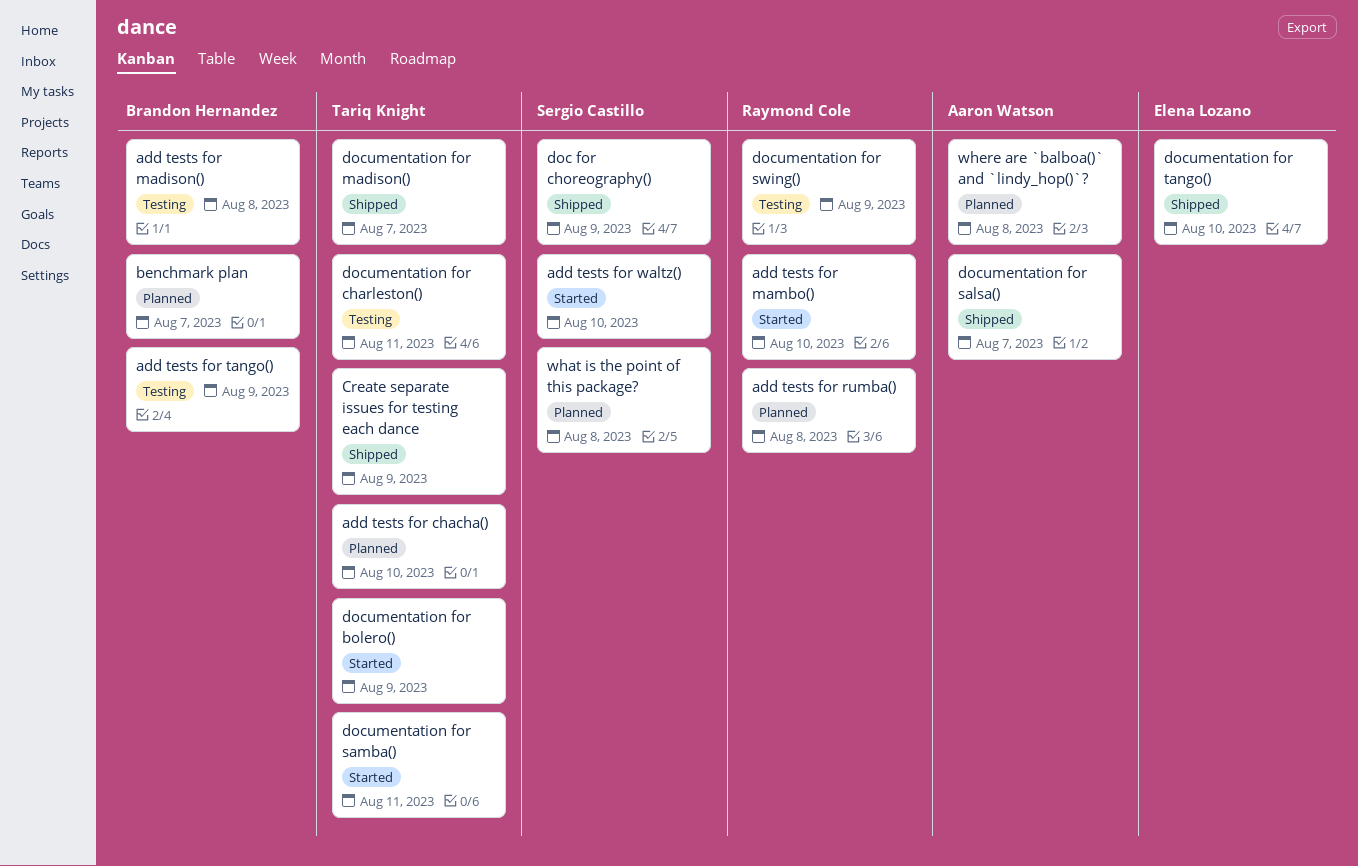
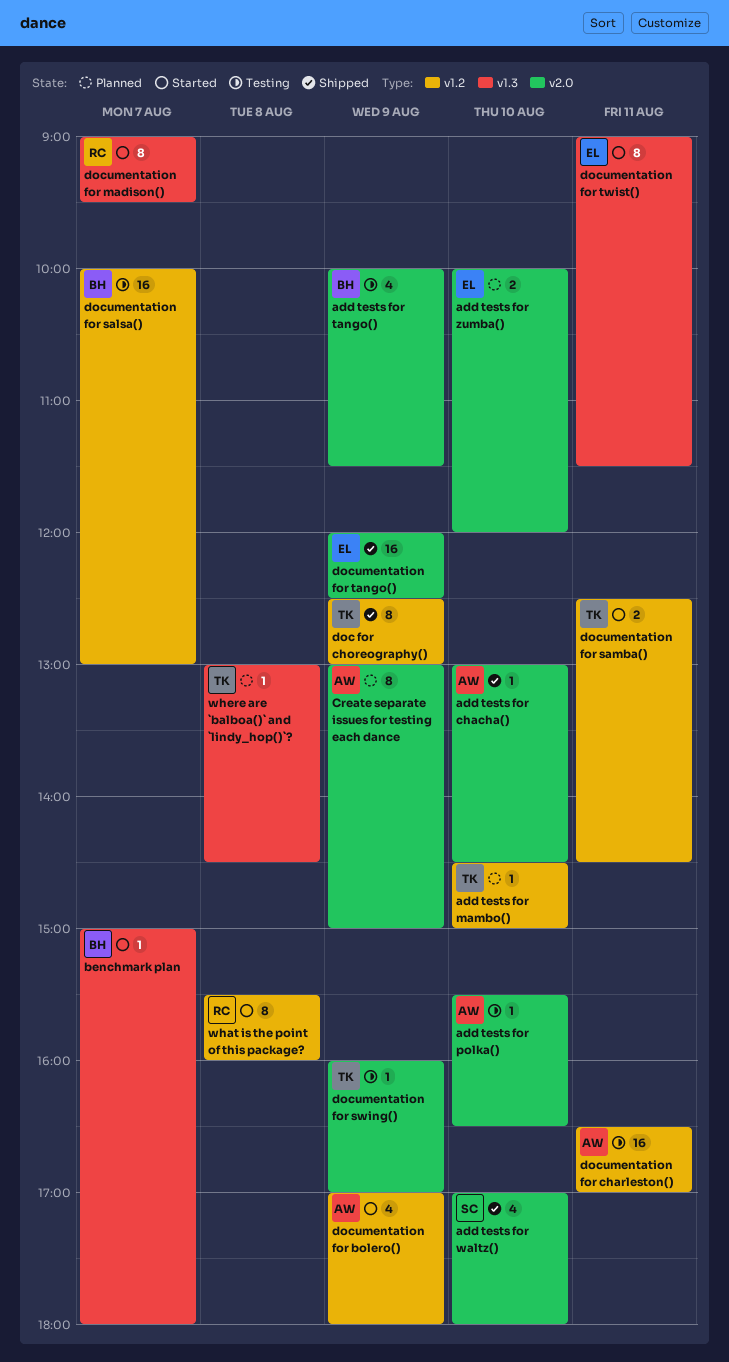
add tests for chacha(), status: Planned -> Shipped
add tests for chacha(), owner: Tariq Knight -> Aaron Watson
add tests for madison(): present -> none
add tests for mambo(), status: Started -> Planned
add tests for mambo(), owner: Raymond Cole -> Tariq Knight
add tests for polka(): none -> present
add tests for rumba(): present -> none
add tests for waltz(), status: Started -> Shipped
add tests for zumba(): none -> present
benchmark plan, status: Planned -> Started
Create separate issues for testing each dance, status: Shipped -> Planned
Create separate issues for testing each dance, owner: Tariq Knight -> Aaron Watson
doc for choreography(), owner: Sergio Castillo -> Tariq Knight
documentation for bolero(), owner: Tariq Knight -> Aaron Watson
documentation for charleston(), owner: Tariq Knight -> Aaron Watson
documentation for madison(), status: Shipped -> Started
documentation for madison(), owner: Tariq Knight -> Raymond Cole
documentation for salsa(), status: Shipped -> Testing
documentation for salsa(), owner: Aaron Watson -> Brandon Hernandez
documentation for swing(), owner: Raymond Cole -> Tariq Knight
documentation for tango(), day: Aug 10 -> Aug 9
documentation for twist(): none -> present
what is the point of this package?, status: Planned -> Started
what is the point of this package?, owner: Sergio Castillo -> Raymond Cole
where are `balboa()` and `lindy_hop()`?, owner: Aaron Watson -> Tariq Knight

